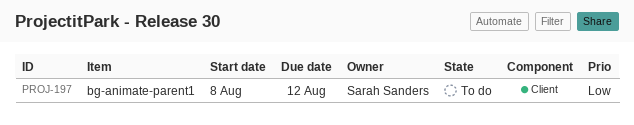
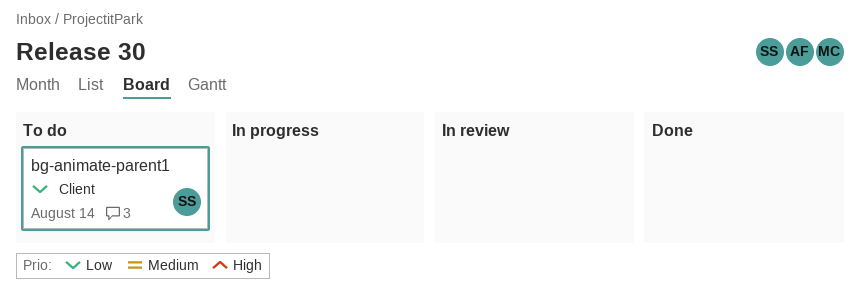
bg-animate-parent1, due: Aug 12 -> Aug 14

